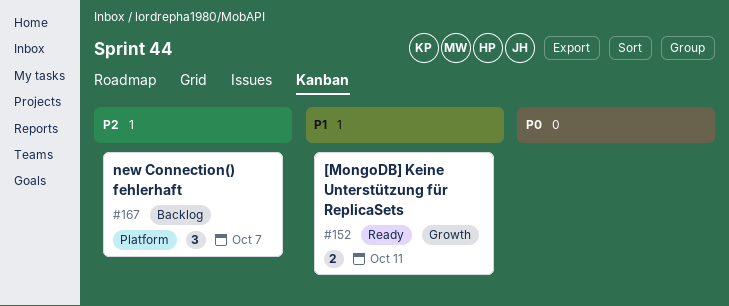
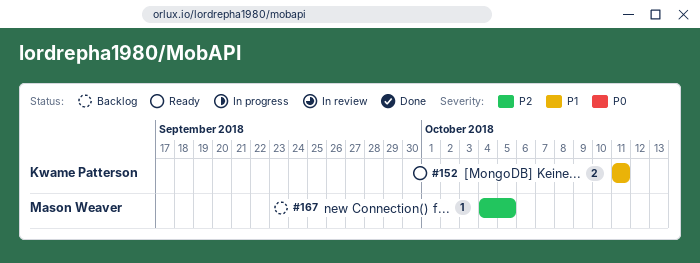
#167, estimate: 3 -> 1
#167, due: Oct 7 -> Oct 5

